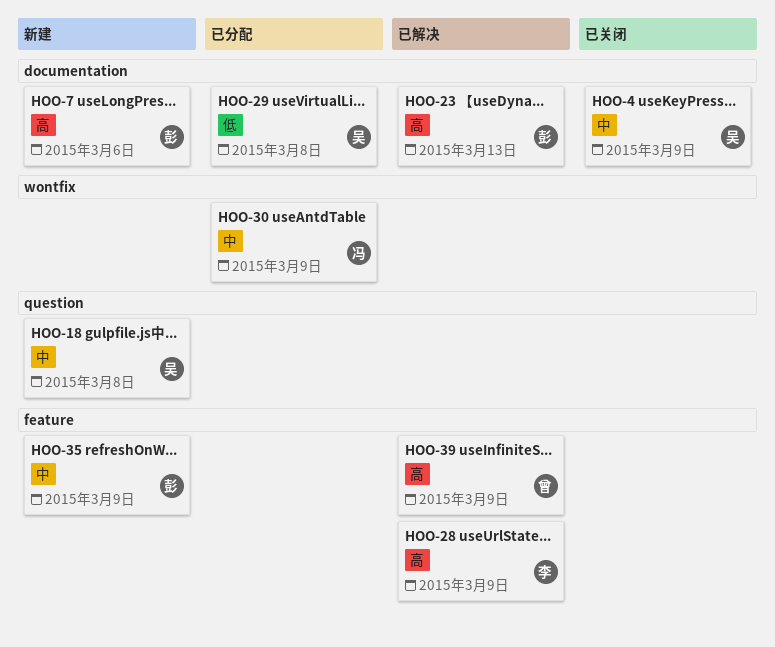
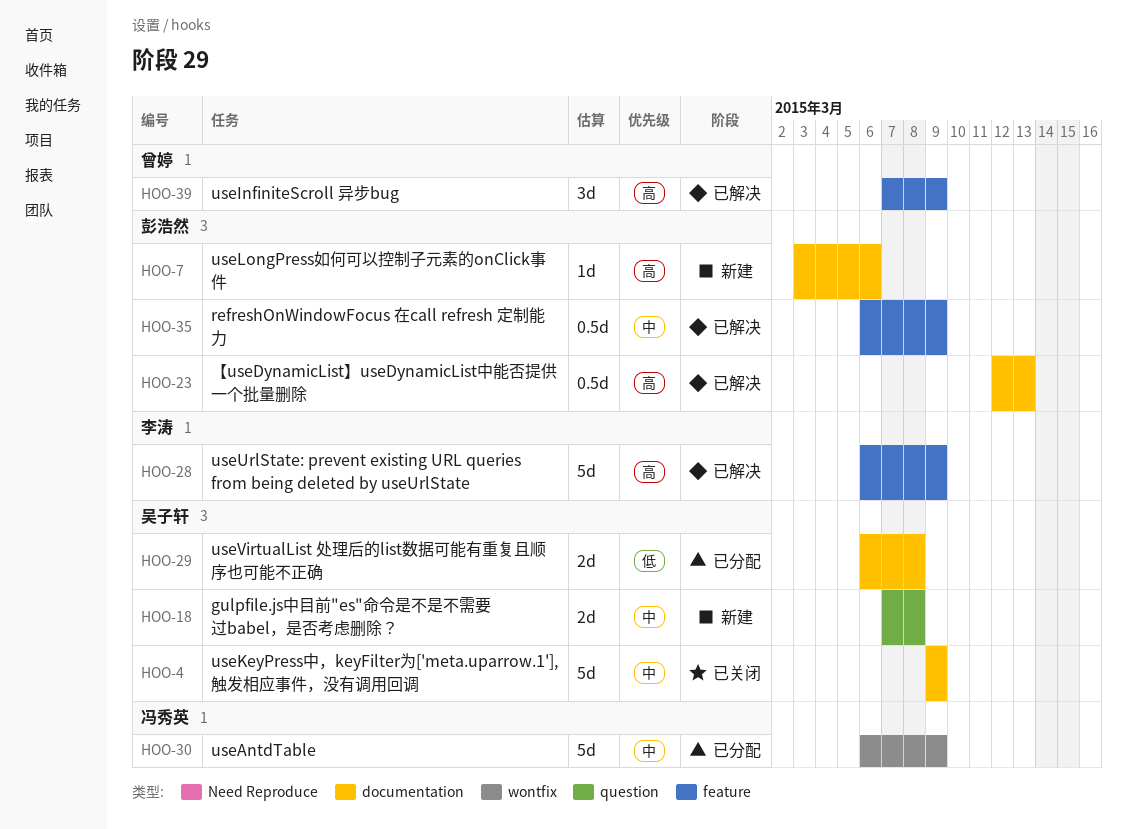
HOO-35, status: 新建 -> 已解决

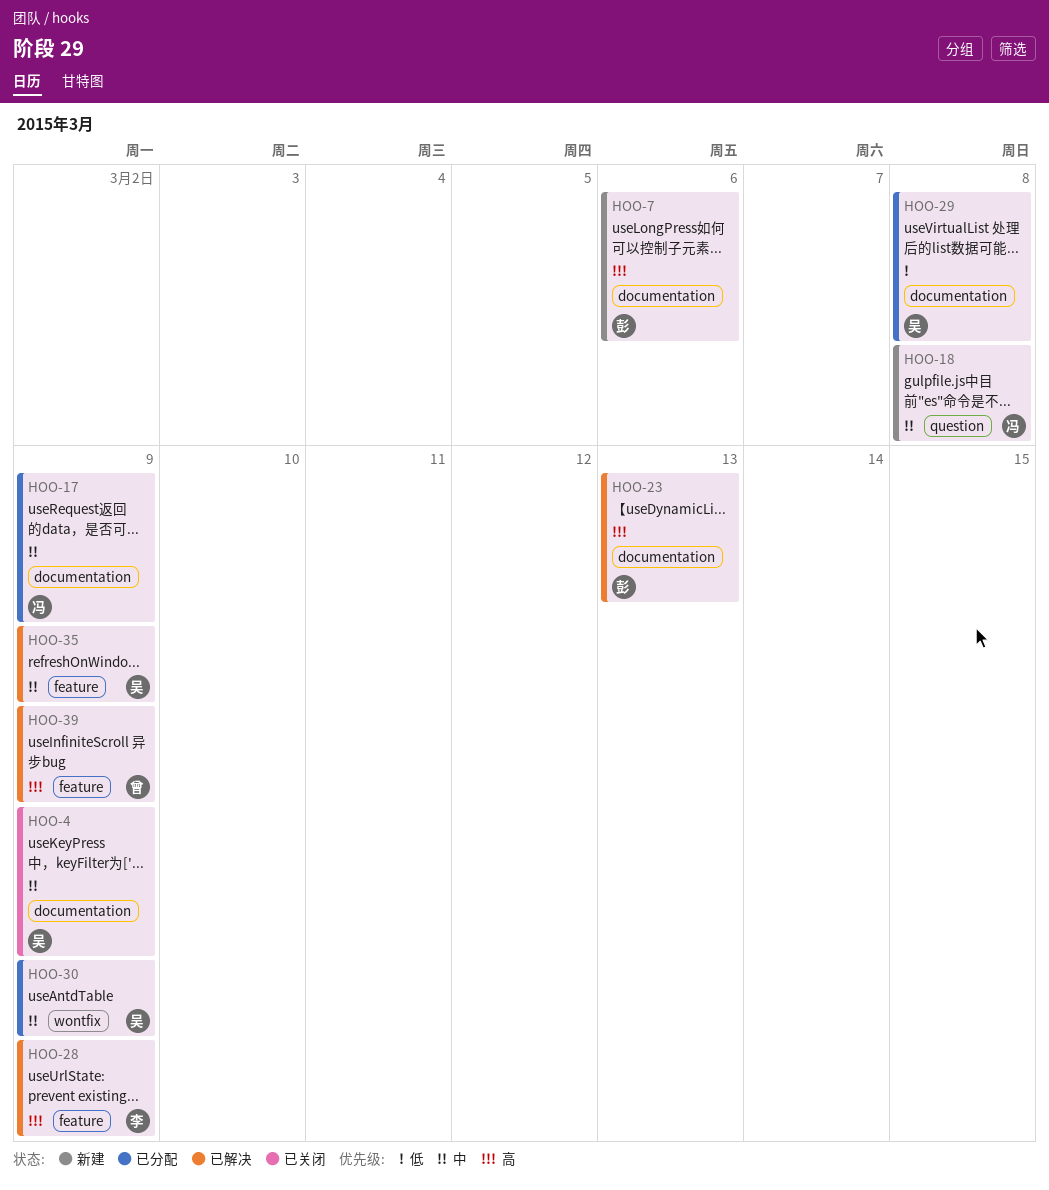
HOO-17: none -> present
HOO-18, owner: 吴子轩 -> 冯秀英
HOO-30, owner: 冯秀英 -> 吴子轩
HOO-35, owner: 彭浩然 -> 吴子轩

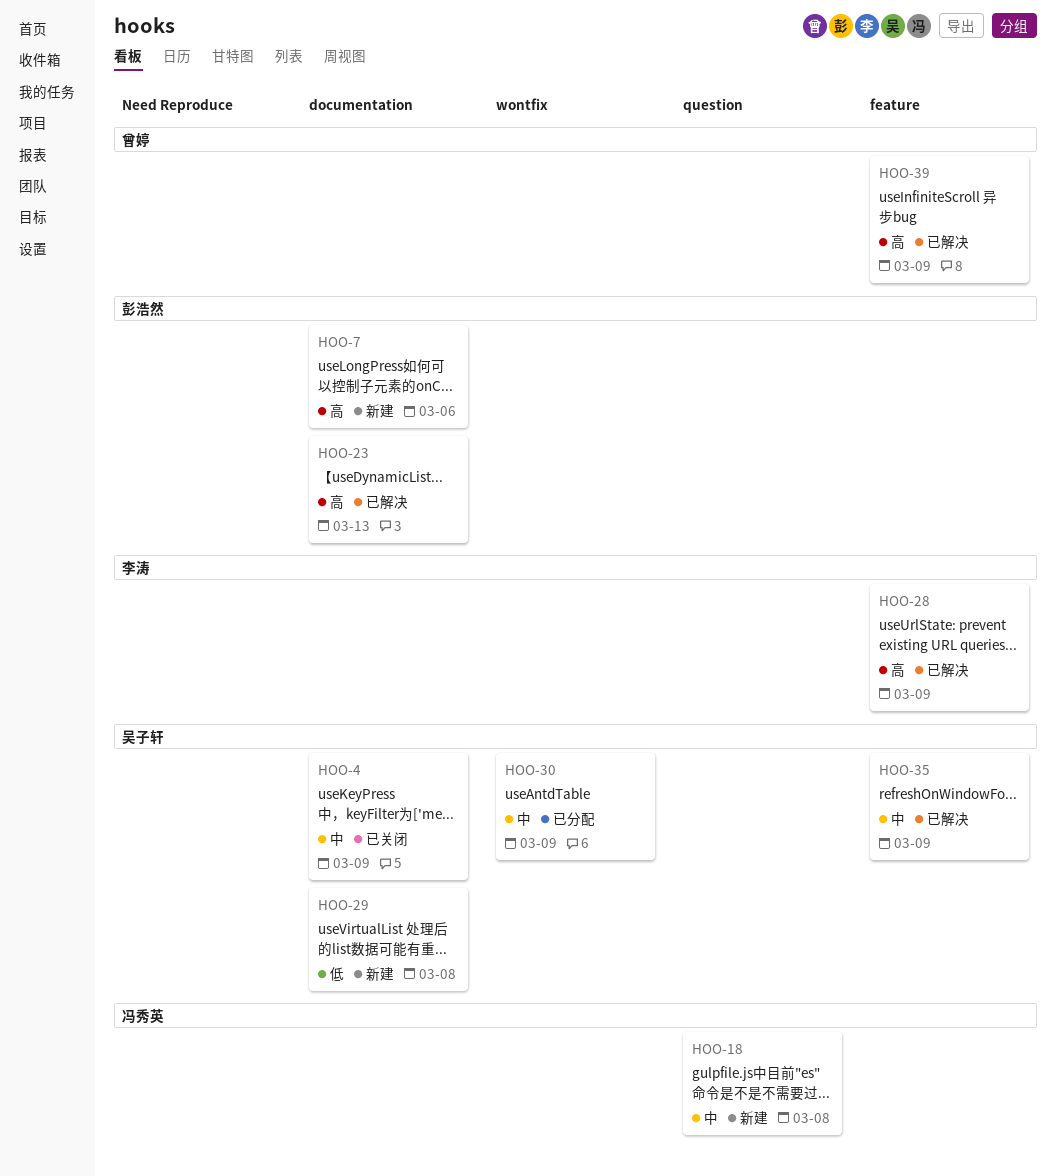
HOO-17: present -> none
HOO-29, status: 已分配 -> 新建

